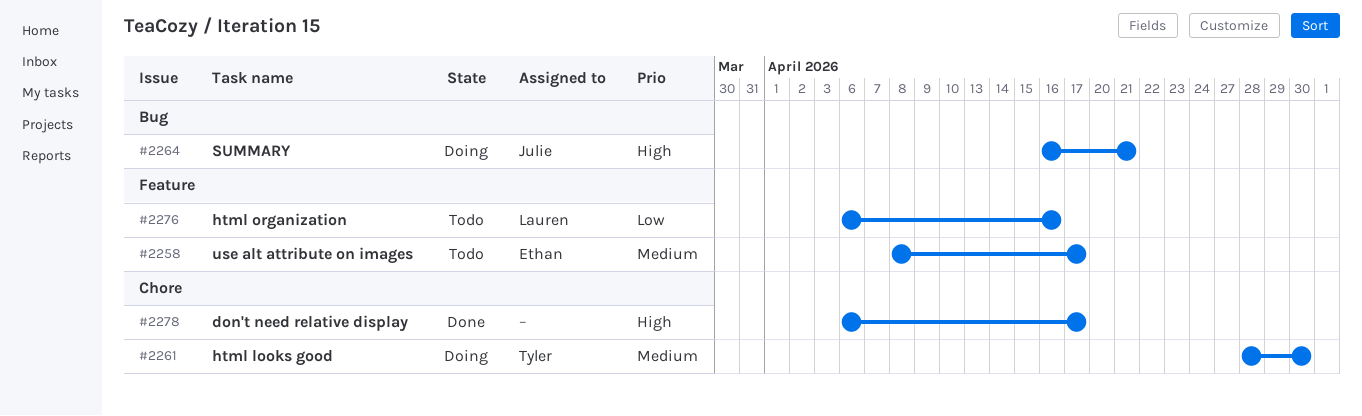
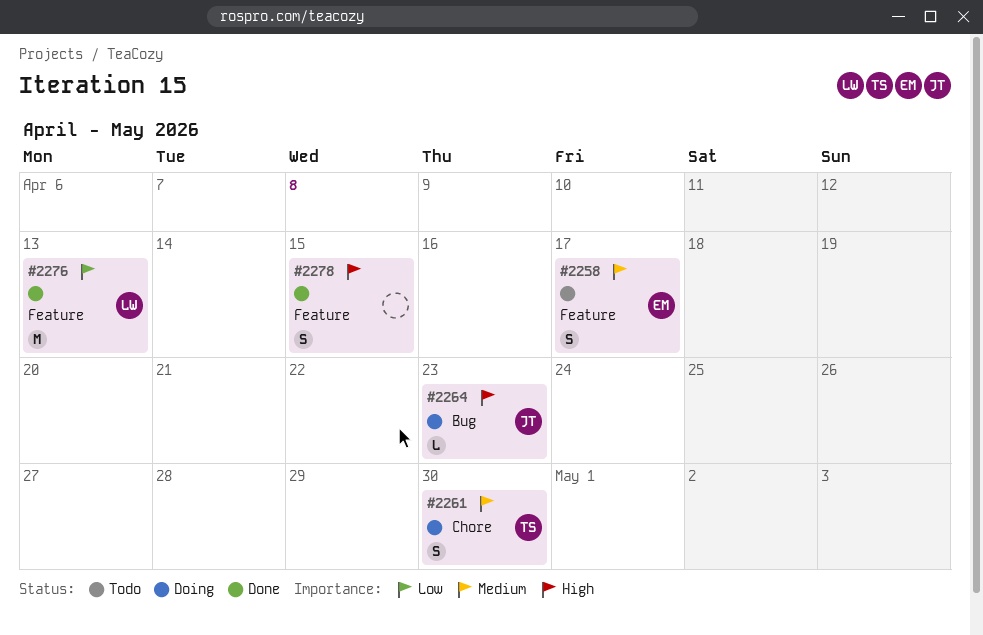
#2264, due: Apr 21 -> Apr 23
#2276, status: Todo -> Done
#2276, due: Apr 16 -> Apr 13
#2278, label: Chore -> Feature
#2278, due: Apr 17 -> Apr 15

